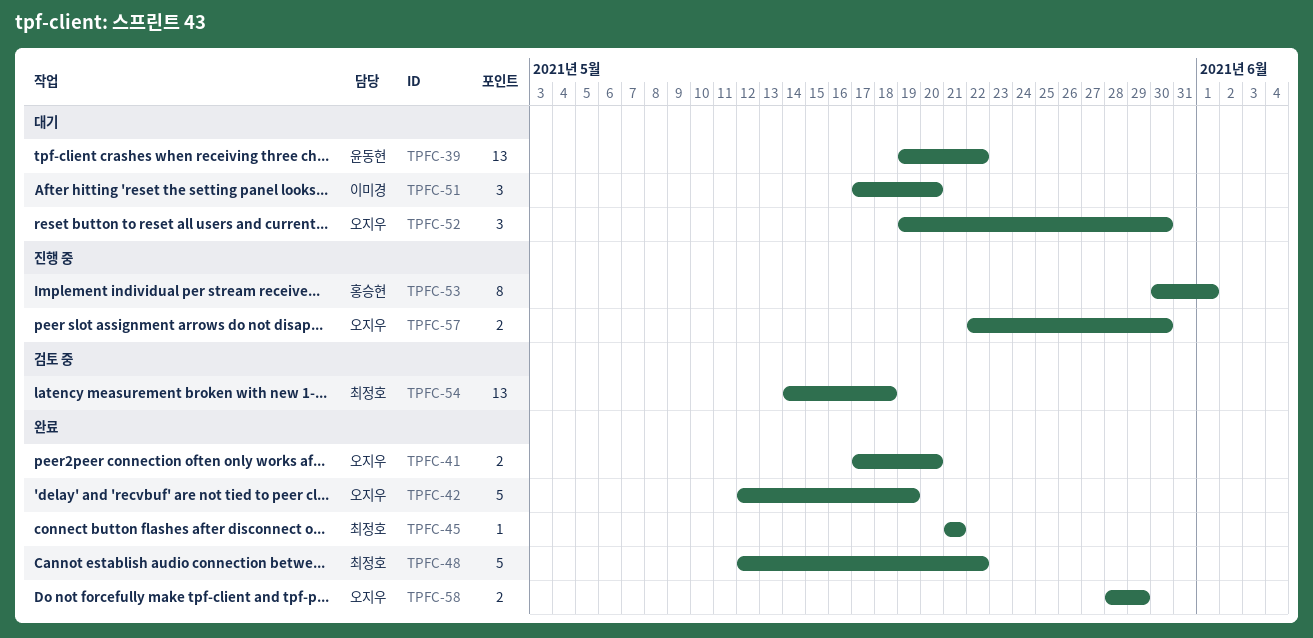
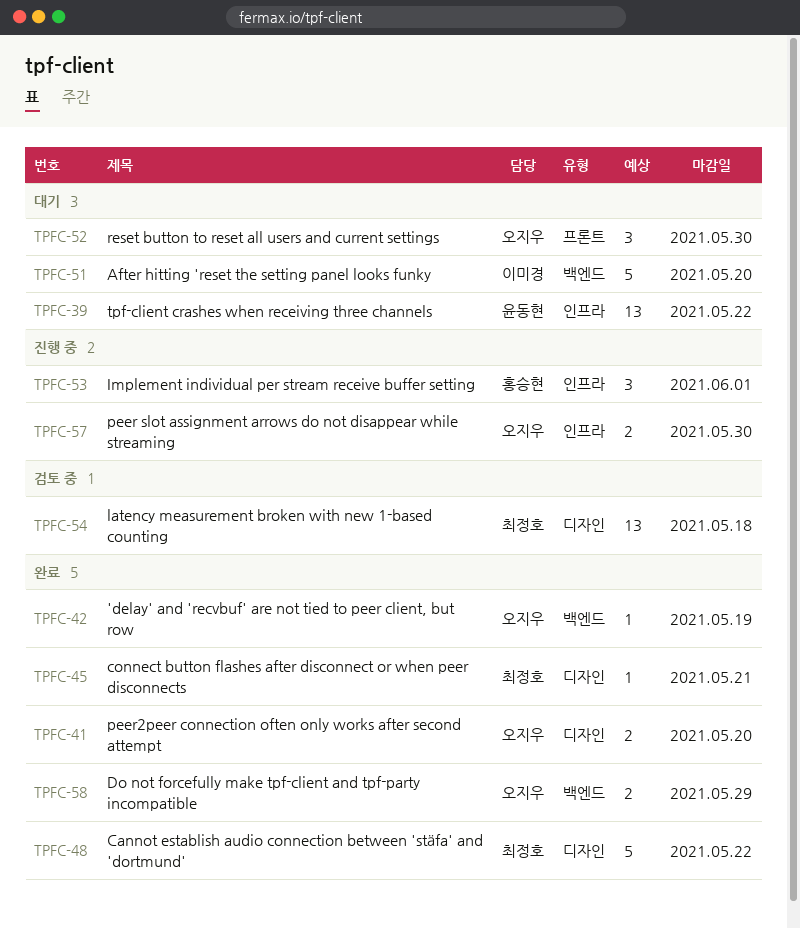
TPFC-42, estimate: 5 -> 1
TPFC-51, estimate: 3 -> 5
TPFC-53, estimate: 8 -> 3

